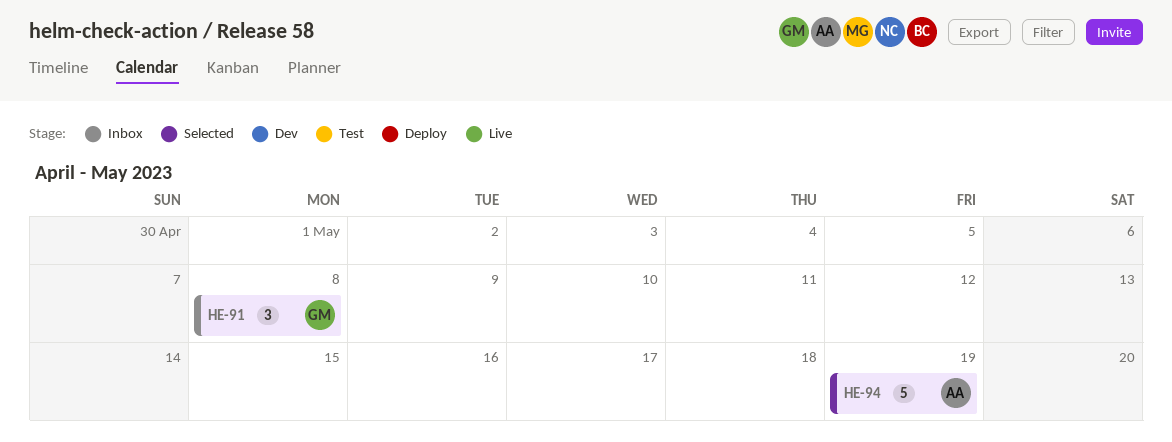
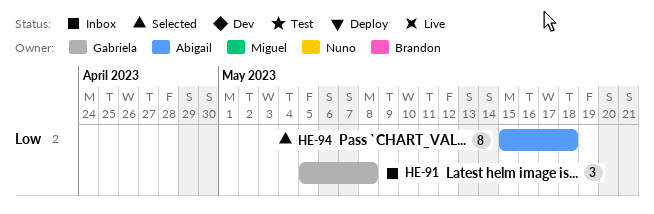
HE-94, estimate: 5 -> 8
HE-94, due: May 19 -> May 18

